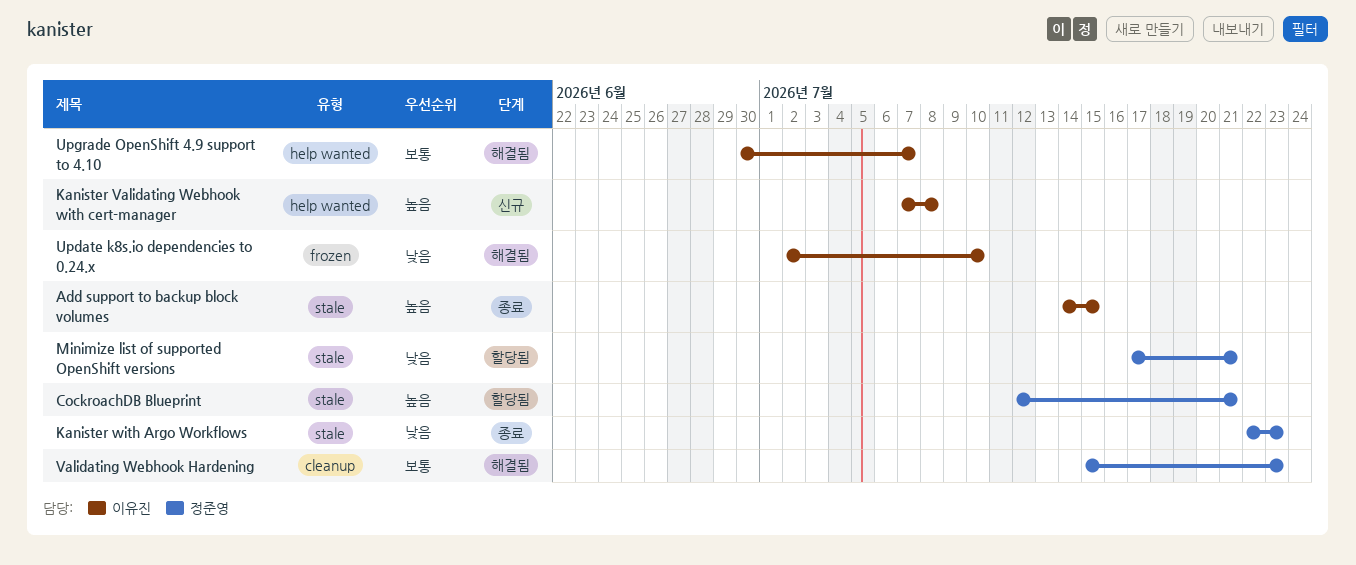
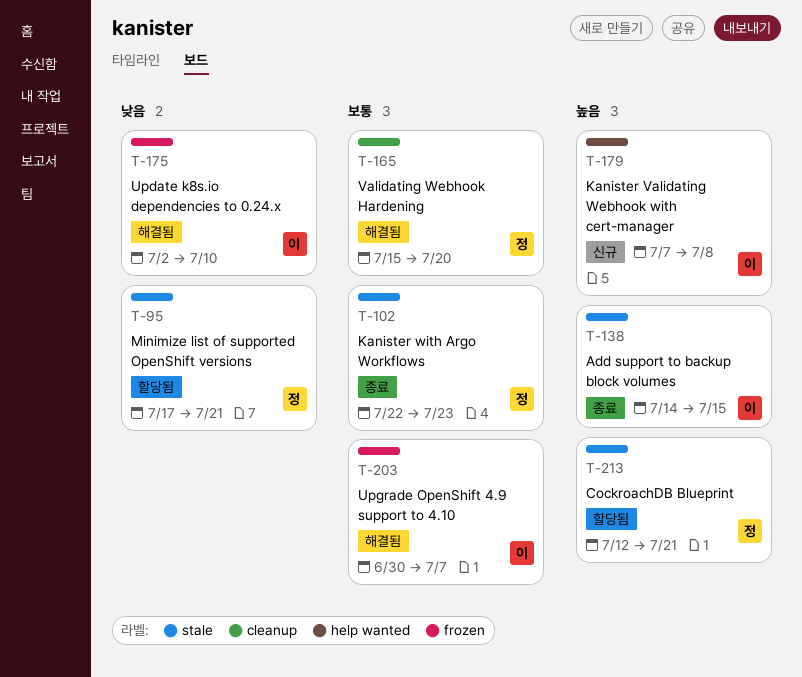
Kanister with Argo Workflows, priority: 낮음 -> 보통
Upgrade OpenShift 4.9 support to 4.10, label: help wanted -> frozen
Validating Webhook Hardening, due: Jul 23 -> Jul 20

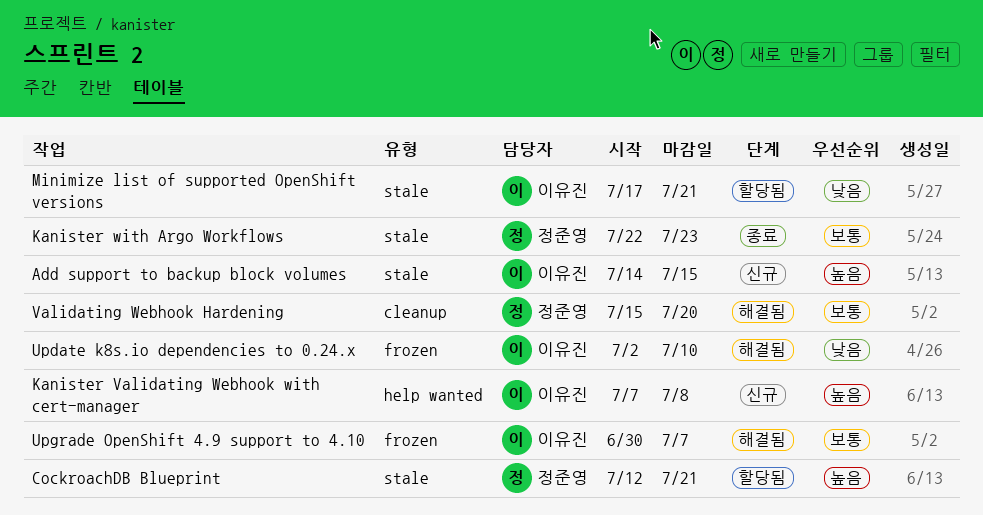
Add support to backup block volumes, status: 종료 -> 신규
Minimize list of supported OpenShift versions, owner: 정준영 -> 이유진

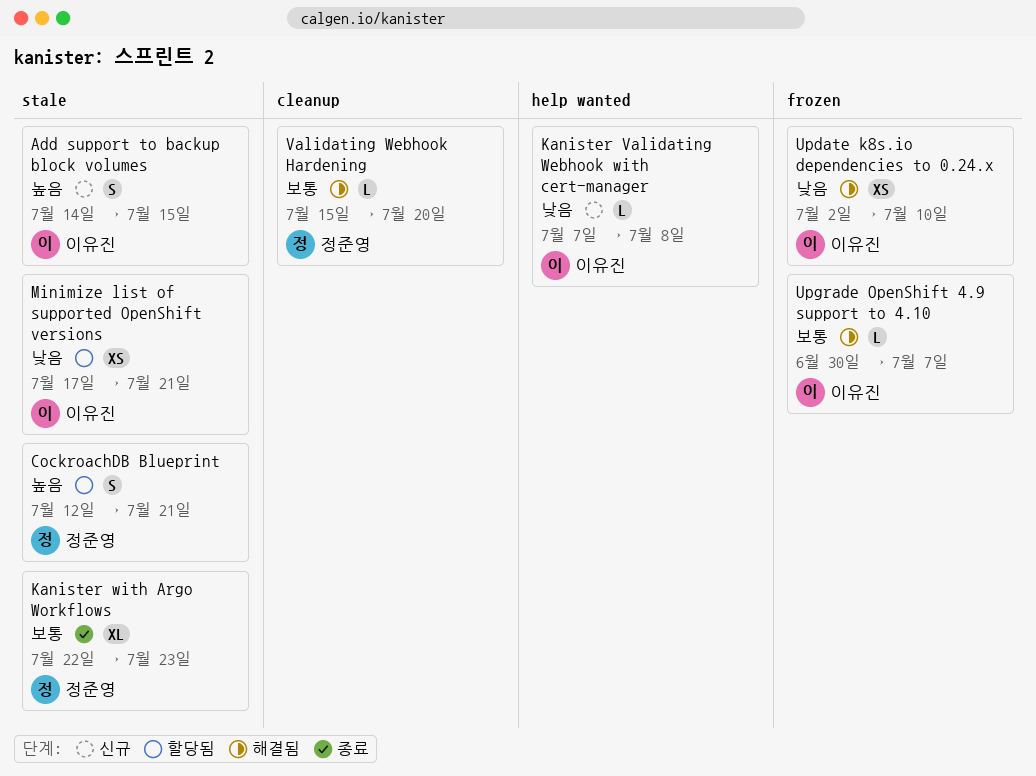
Kanister Validating Webhook with cert-manager, priority: 높음 -> 낮음

